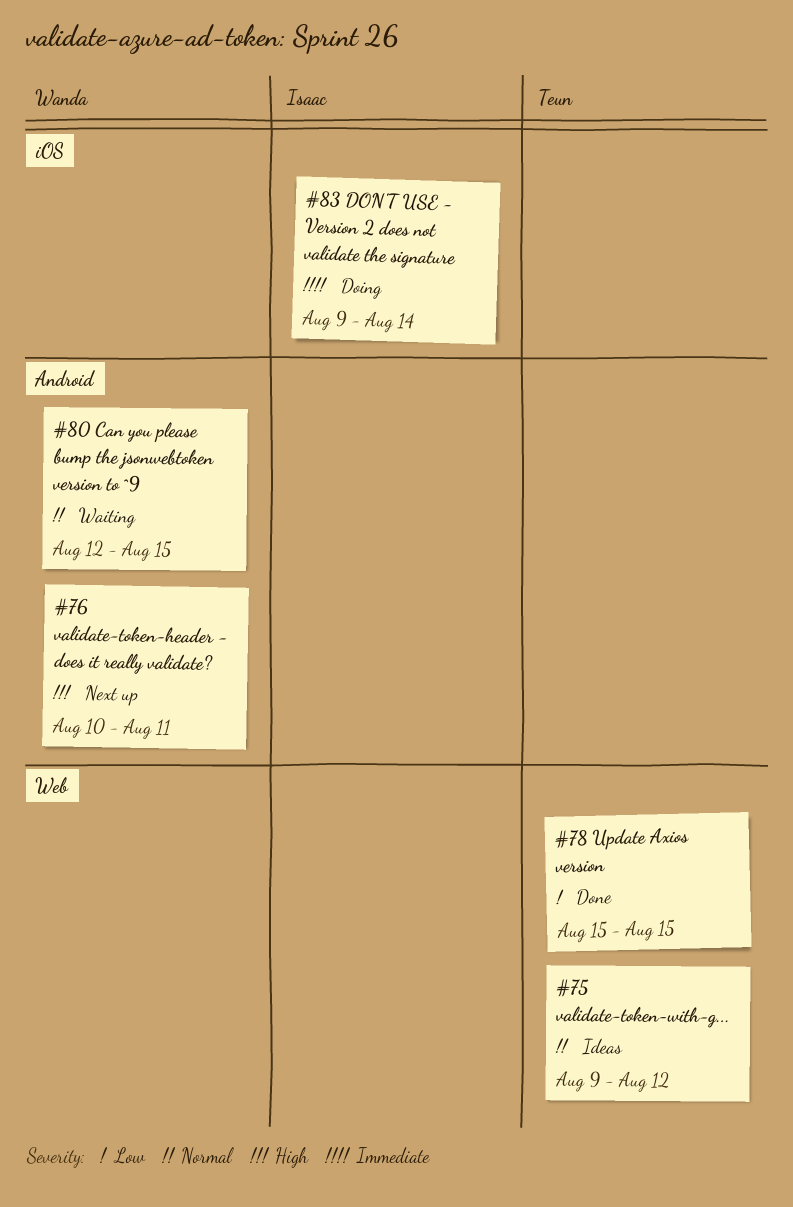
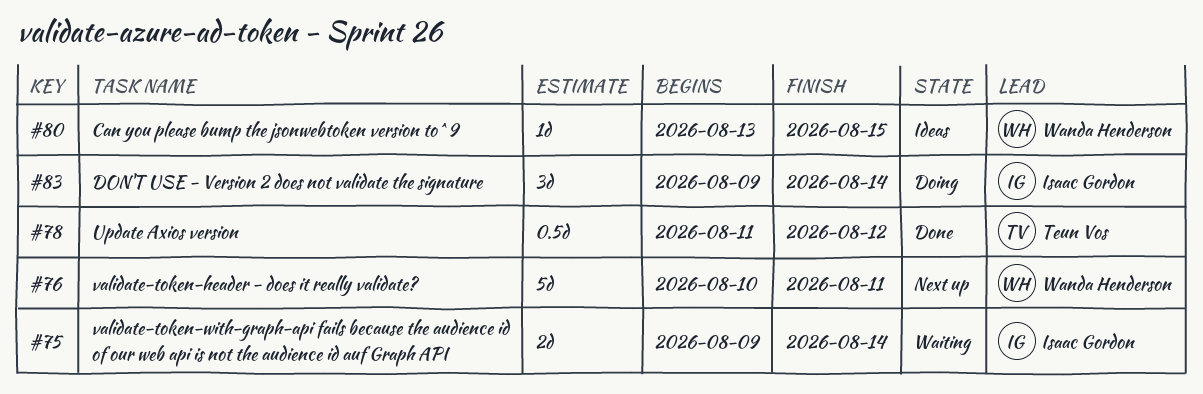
#75, status: Ideas -> Waiting
#75, owner: Teun Vos -> Isaac Gordon
#75, due: Aug 12 -> Aug 14
#78, start: Aug 15 -> Aug 11
#78, due: Aug 15 -> Aug 12
#80, status: Waiting -> Ideas
#80, start: Aug 12 -> Aug 13

